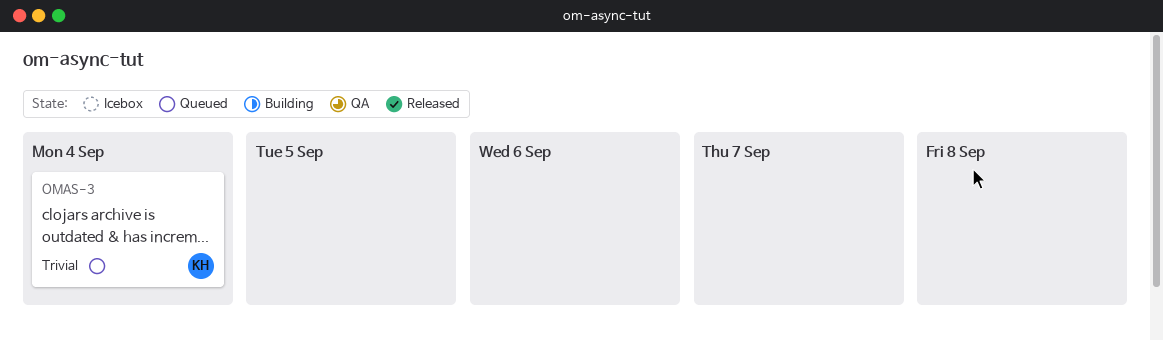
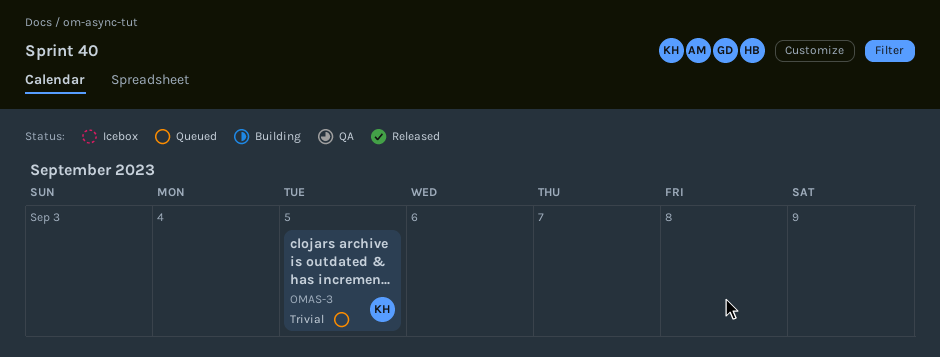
OMAS-3, due: Sep 4 -> Sep 5

